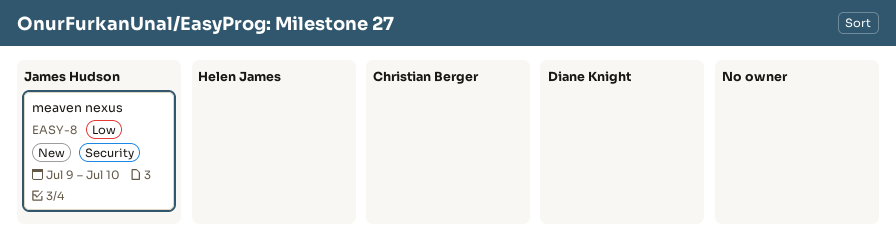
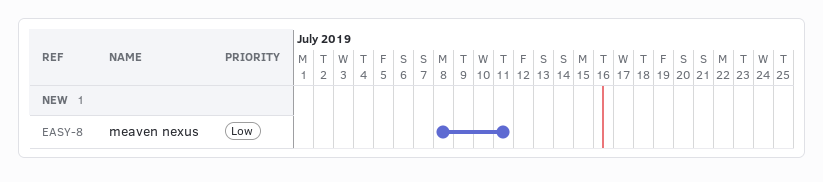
EASY-8, start: Jul 9 -> Jul 8
EASY-8, due: Jul 10 -> Jul 11

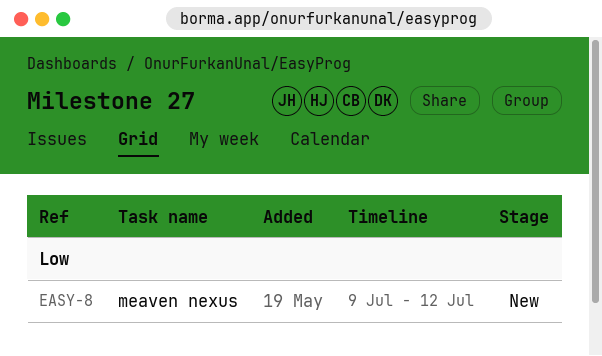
EASY-8, start: Jul 8 -> Jul 9
EASY-8, due: Jul 11 -> Jul 12

